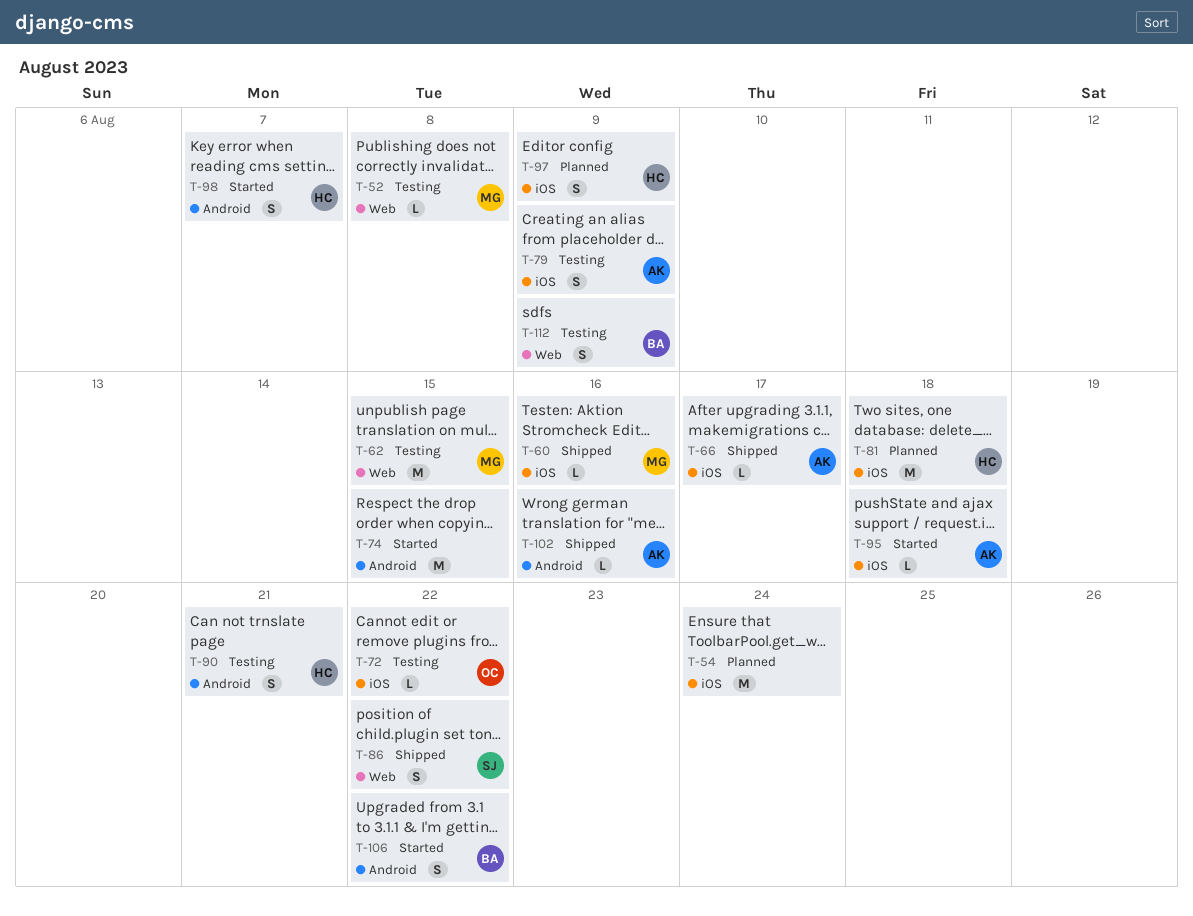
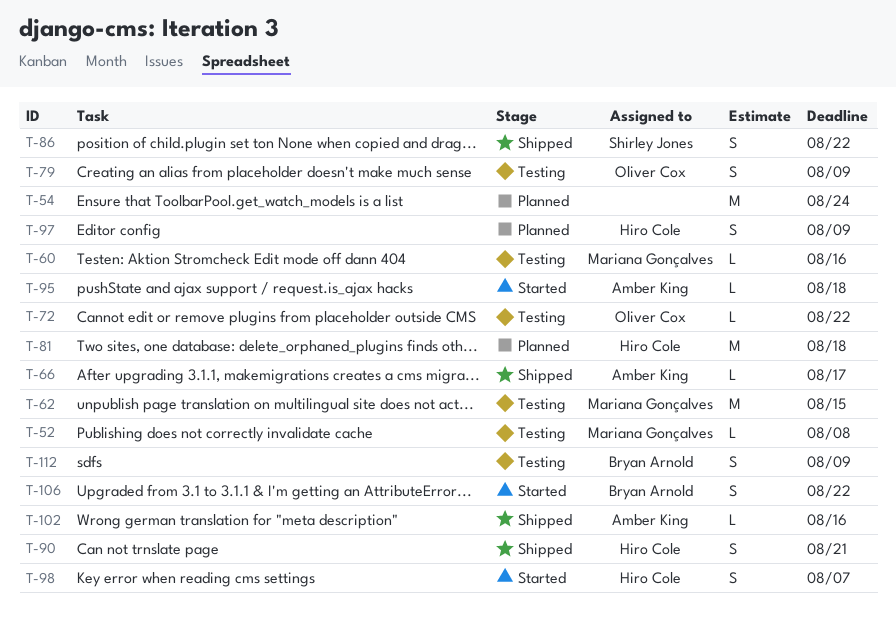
T-60, status: Shipped -> Testing
T-74: present -> none
T-79, owner: Amber King -> Oliver Cox
T-90, status: Testing -> Shipped

